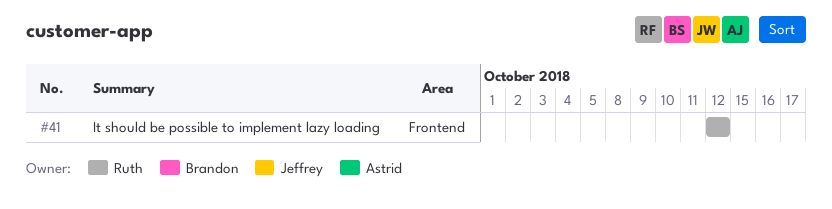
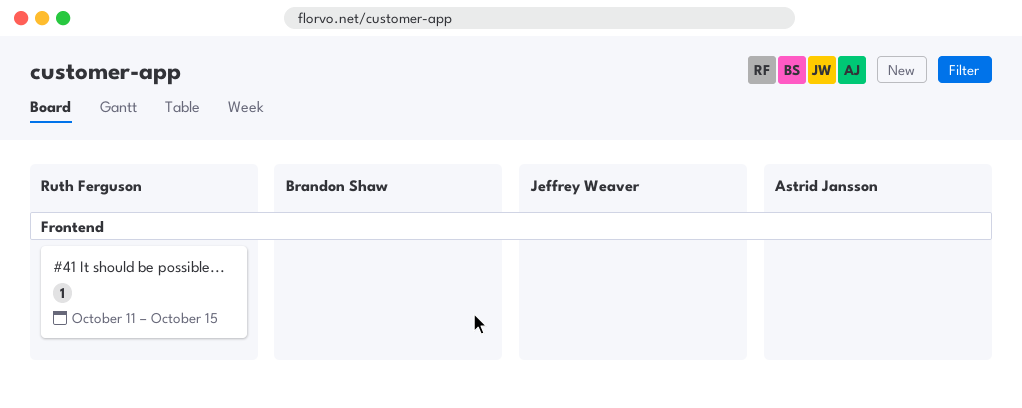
#41, start: Oct 12 -> Oct 11
#41, due: Oct 12 -> Oct 15

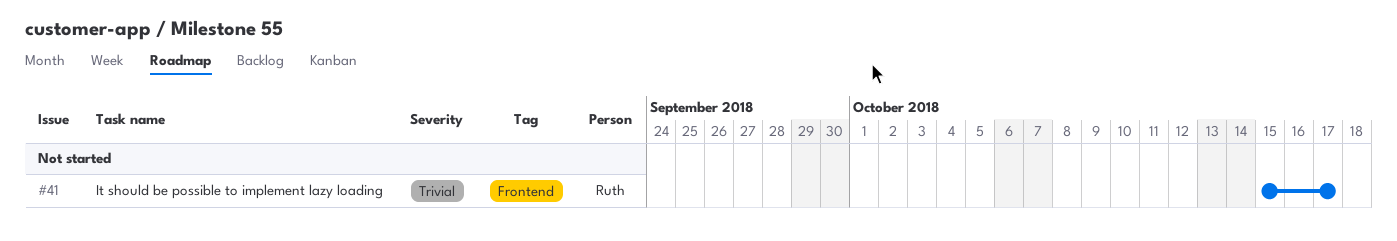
#41, start: Oct 11 -> Oct 15
#41, due: Oct 15 -> Oct 17

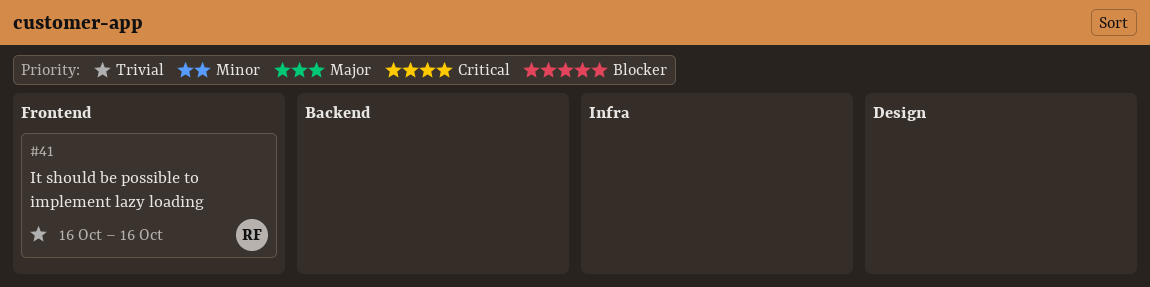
#41, start: Oct 15 -> Oct 16
#41, due: Oct 17 -> Oct 16

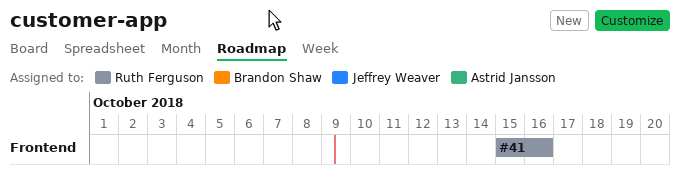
#41, start: Oct 16 -> Oct 15

